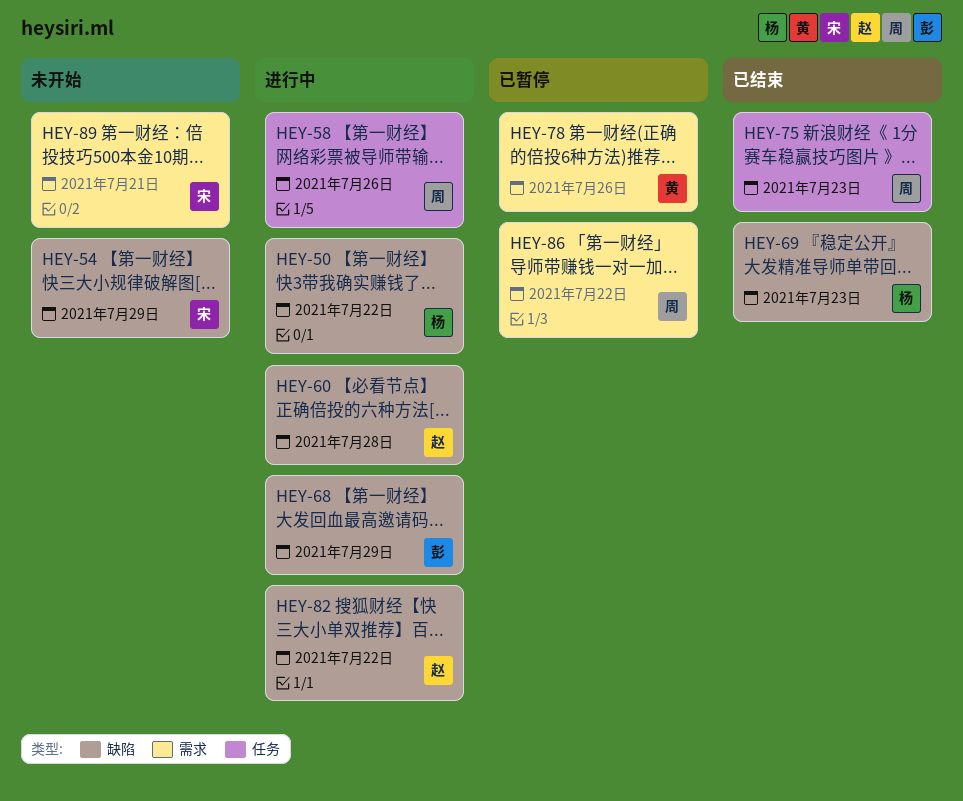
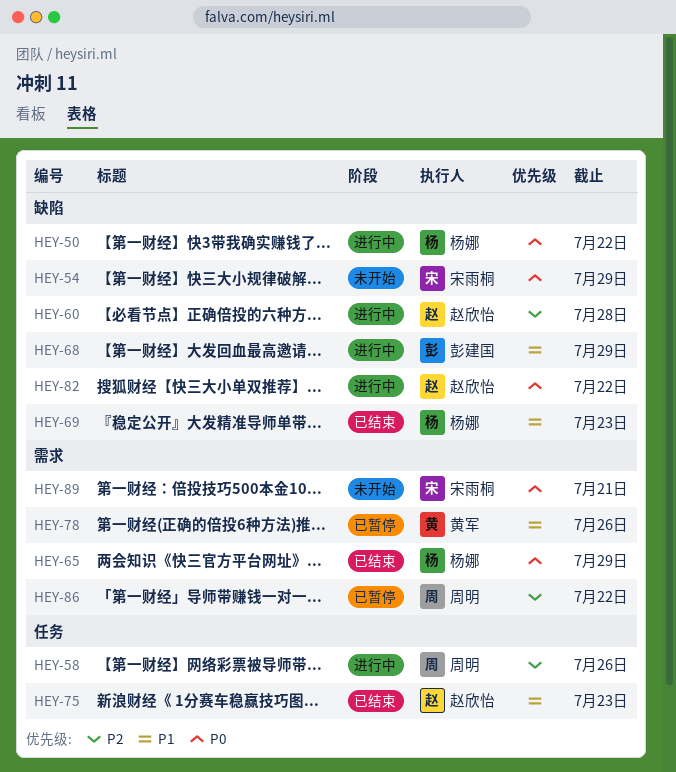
HEY-65: none -> present
HEY-75, owner: 周明 -> 赵欣怡

